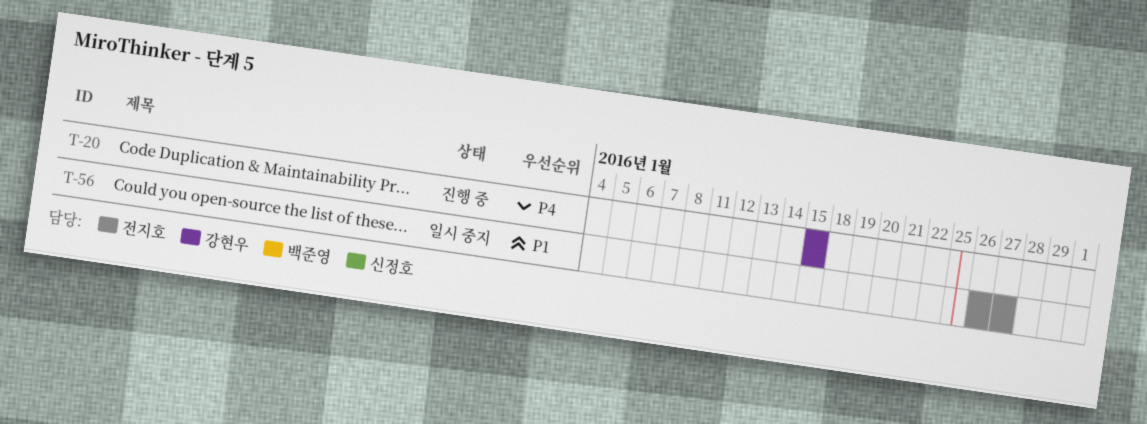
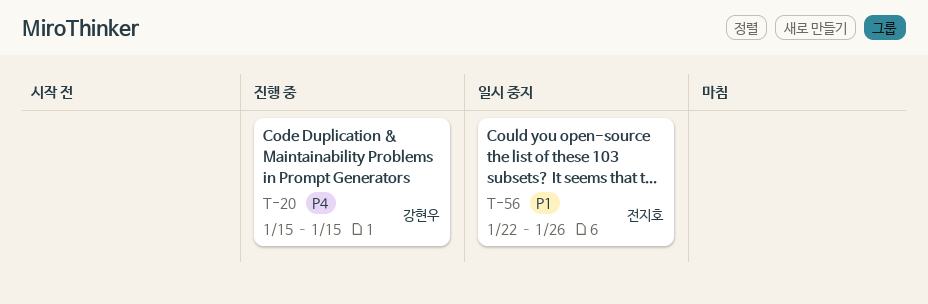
T-56, start: Jan 26 -> Jan 22
T-56, due: Jan 27 -> Jan 26

